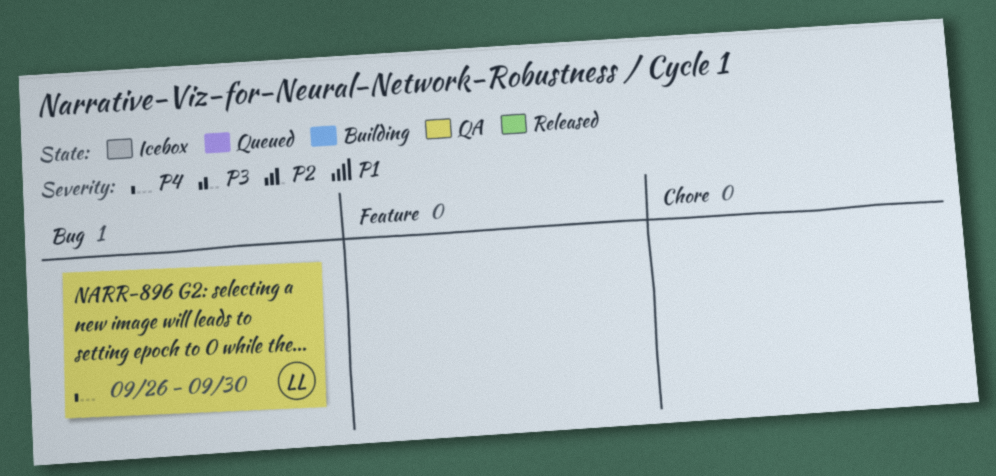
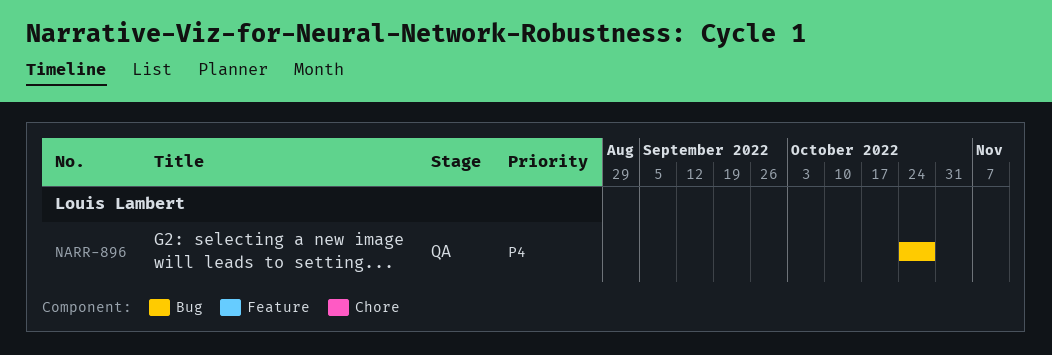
NARR-896, start: Sep 26 -> Oct 24
NARR-896, due: Sep 30 -> Oct 28

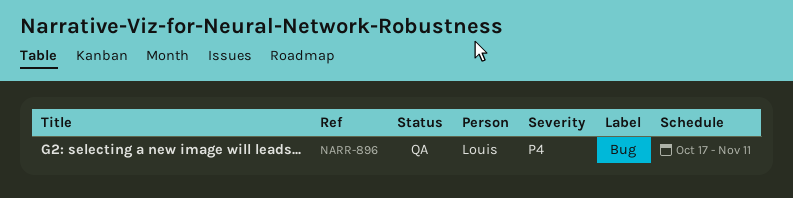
NARR-896, start: Oct 24 -> Oct 17
NARR-896, due: Oct 28 -> Nov 11

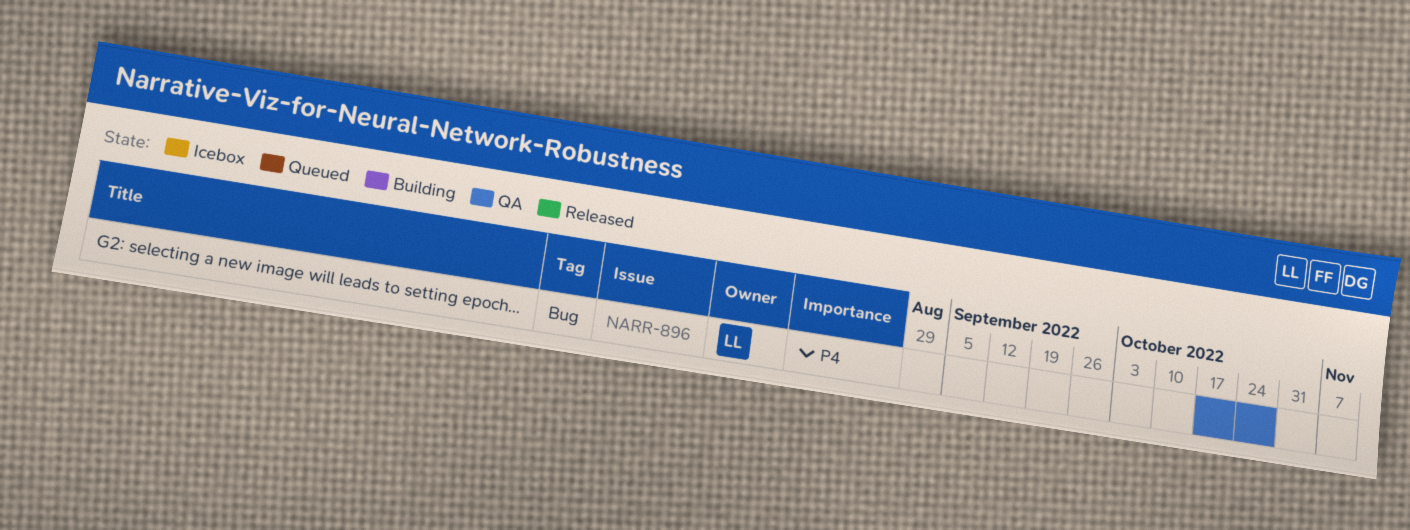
NARR-896, due: Nov 11 -> Oct 28

